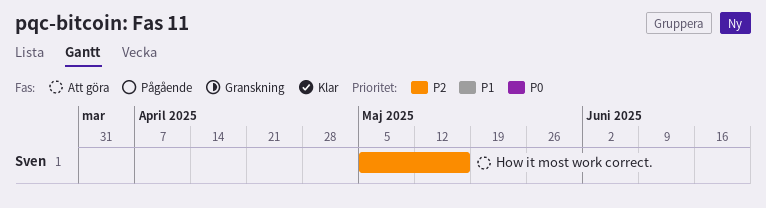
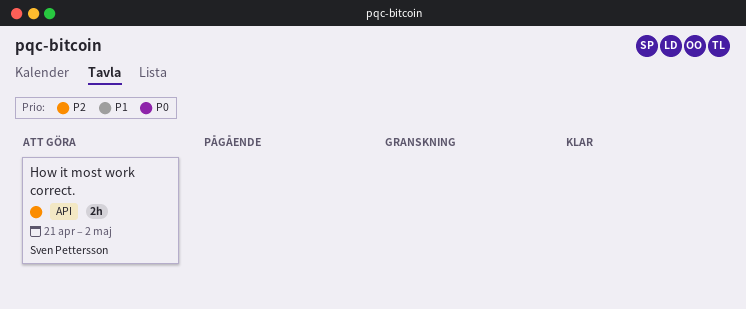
How it most work correct., start: May 5 -> Apr 21
How it most work correct., due: May 16 -> May 2

